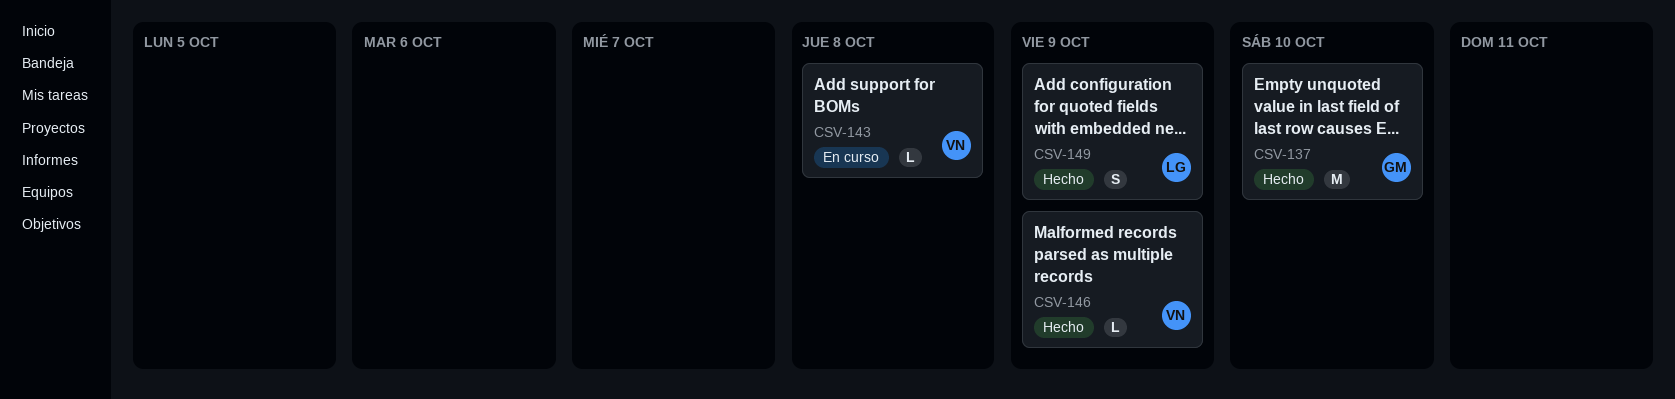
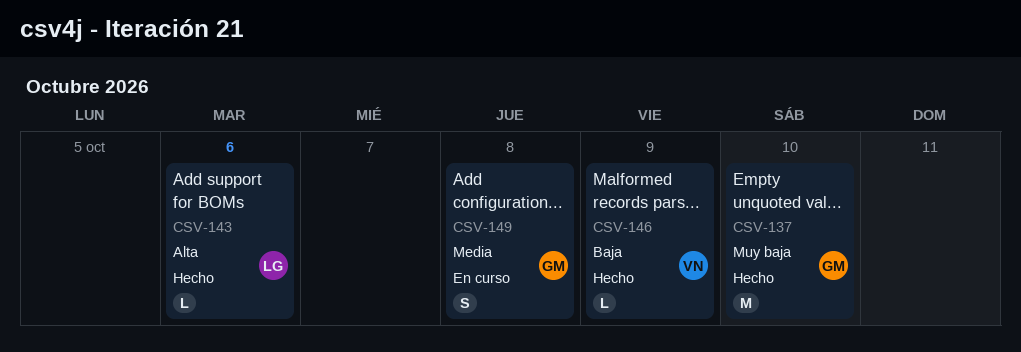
CSV-143, status: En curso -> Hecho
CSV-143, owner: VN -> LG
CSV-143, due: Oct 8 -> Oct 6
CSV-149, status: Hecho -> En curso
CSV-149, owner: LG -> GM
CSV-149, due: Oct 9 -> Oct 8

